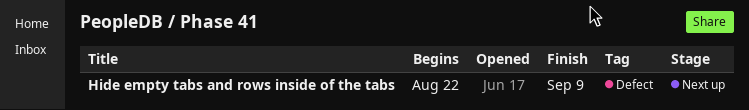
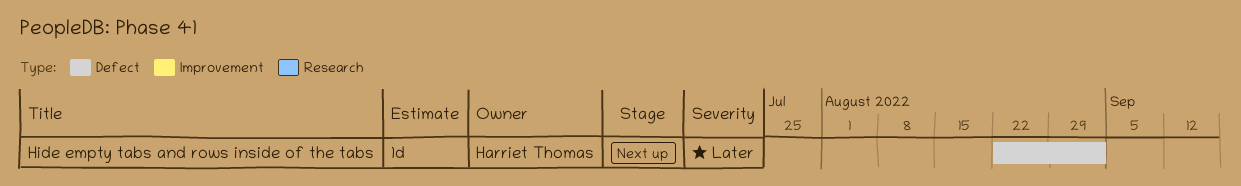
Hide empty tabs and rows inside of the tabs, due: Sep 9 -> Sep 2

